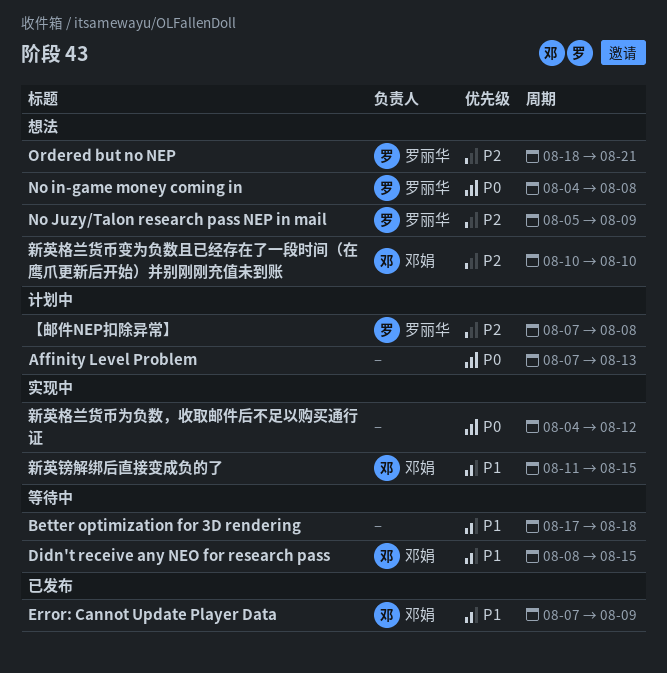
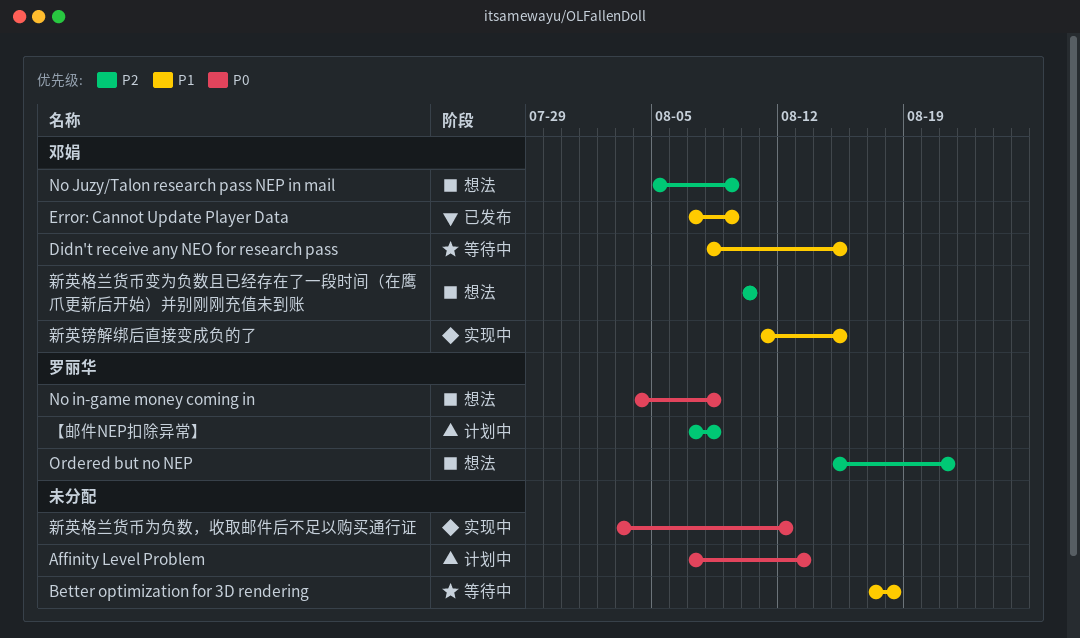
No Juzy/Talon research pass NEP in mail, owner: 罗丽华 -> 邓娟
Ordered but no NEP, start: Aug 18 -> Aug 15
新英格兰货币为负数，收取邮件后不足以购买通行证, start: Aug 4 -> Aug 3

